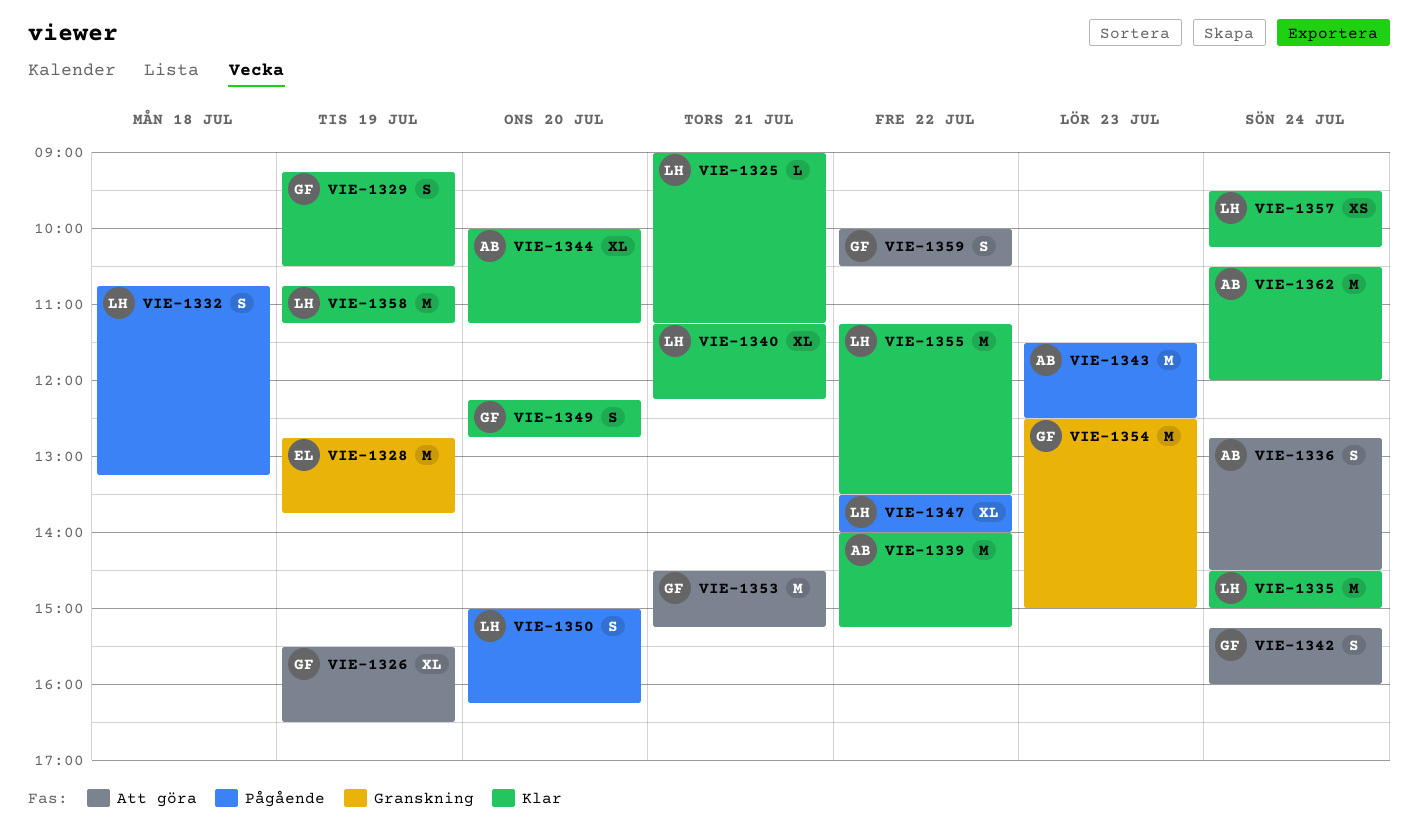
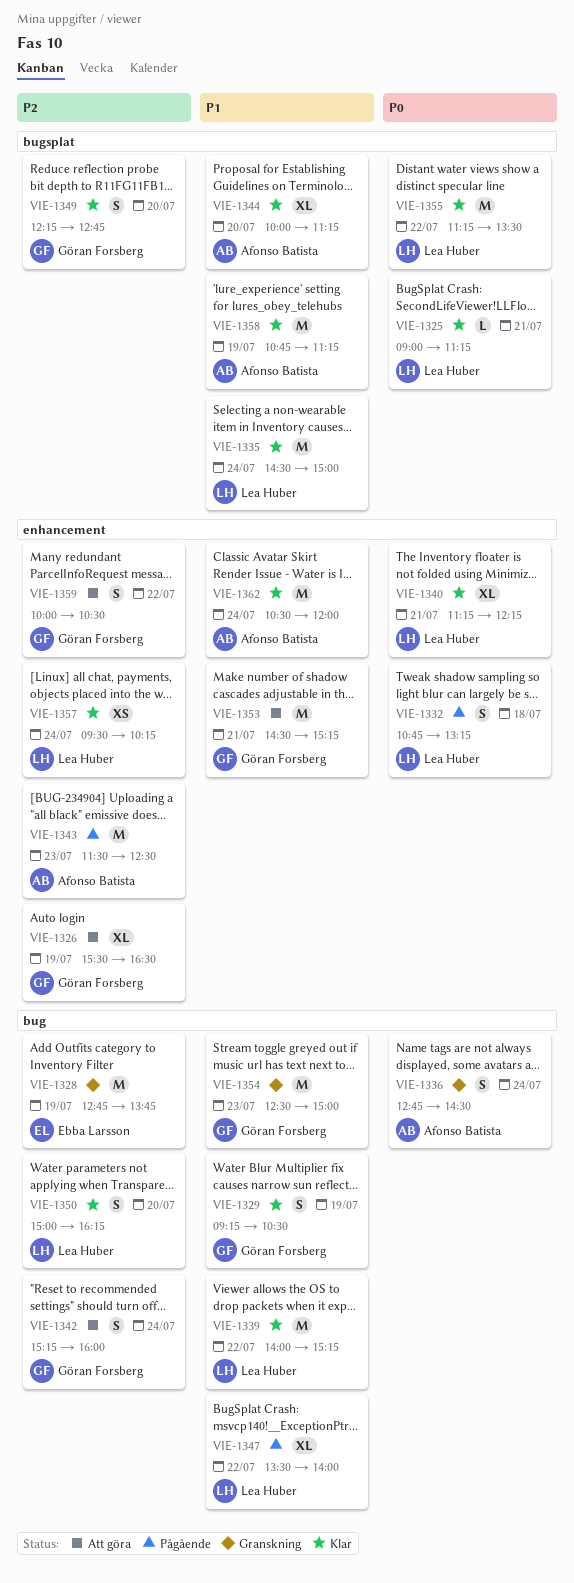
VIE-1336, status: Att göra -> Granskning
VIE-1339, owner: Afonso Batista -> Lea Huber
VIE-1350, status: Pågående -> Klar
VIE-1358, owner: Lea Huber -> Afonso Batista

